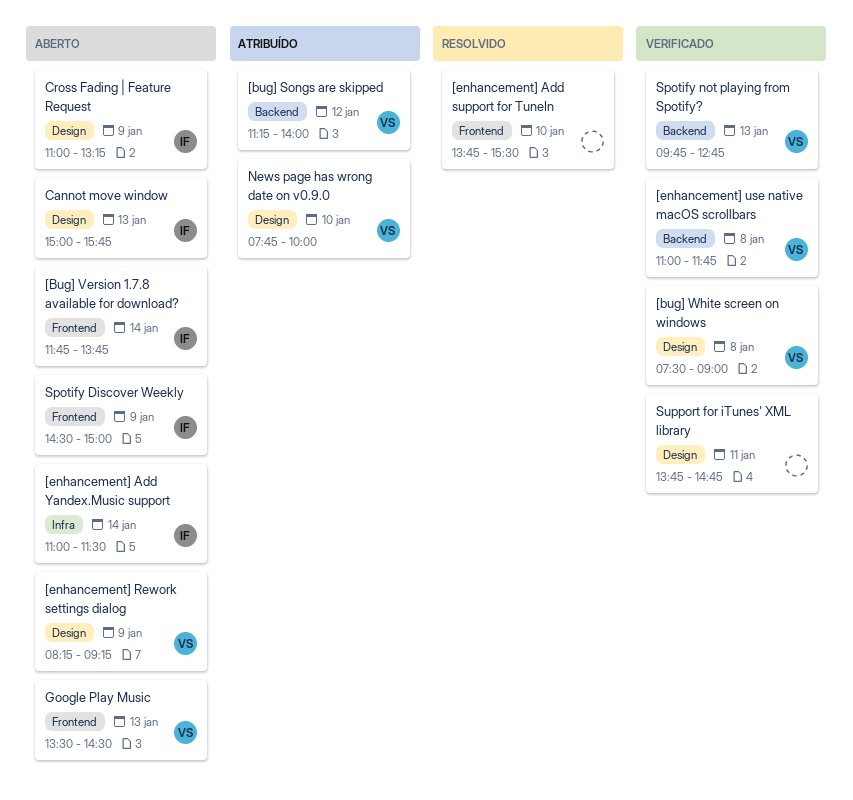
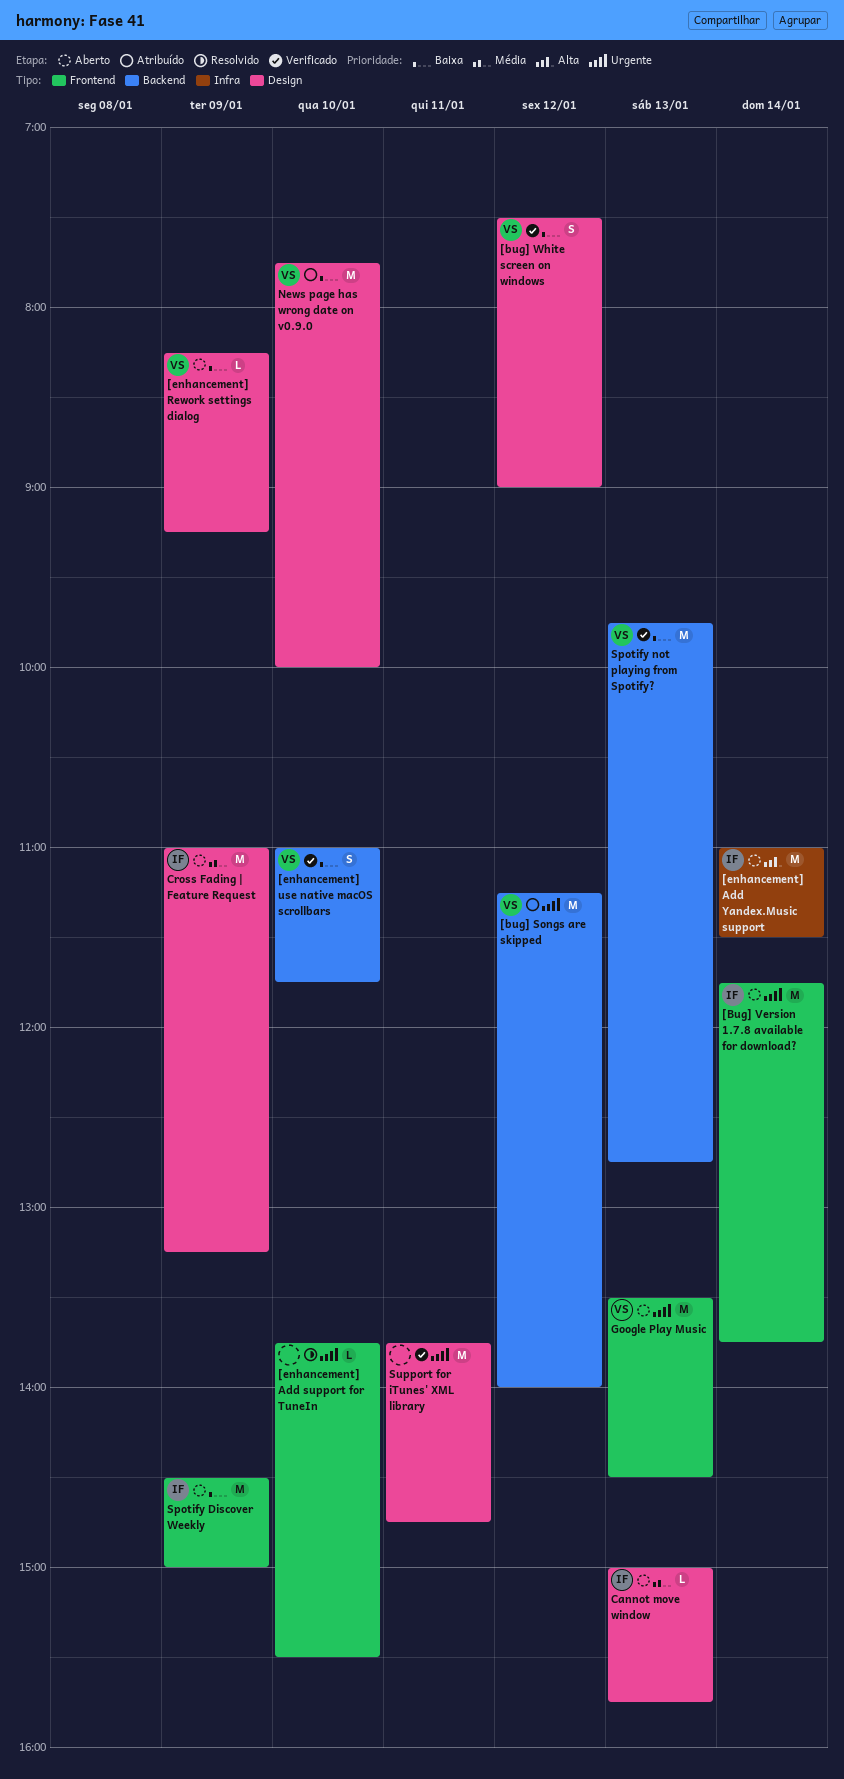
[bug] White screen on windows, day: Jan 8 -> Jan 12
[enhancement] use native macOS scrollbars, day: Jan 8 -> Jan 10

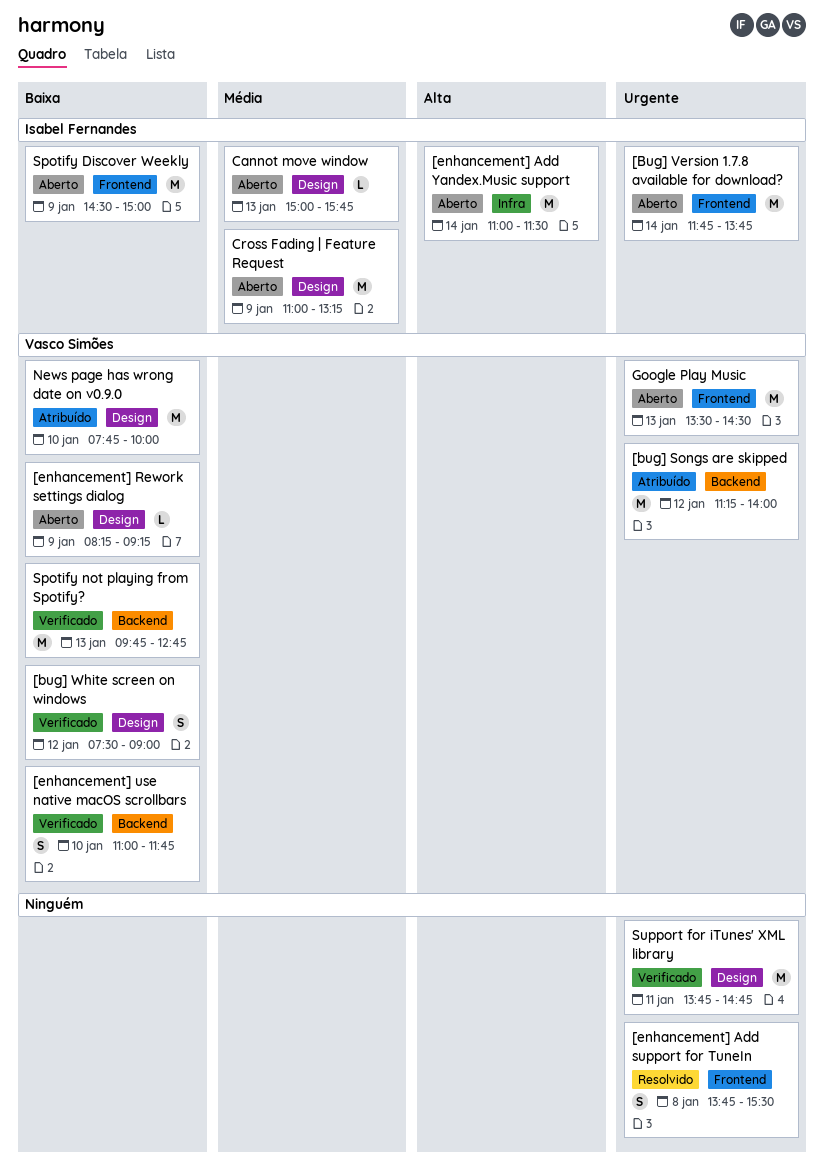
[enhancement] Add support for TuneIn, estimate: L -> S
[enhancement] Add support for TuneIn, day: Jan 10 -> Jan 8

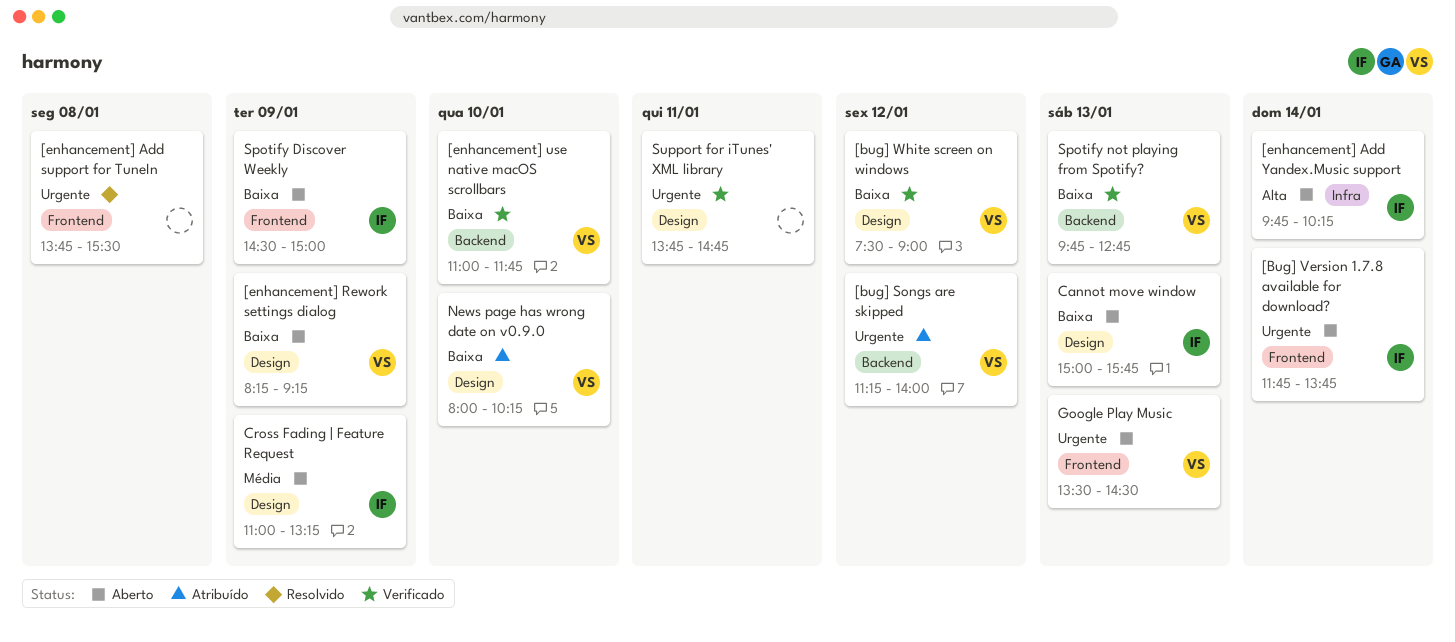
[enhancement] Add Yandex.Music support, begins: 11:00 -> 09:45
[enhancement] Add Yandex.Music support, ends: 11:30 -> 10:15
Cannot move window, priority: Média -> Baixa
News page has wrong date on v0.9.0, begins: 07:45 -> 08:00
News page has wrong date on v0.9.0, ends: 10:00 -> 10:15

